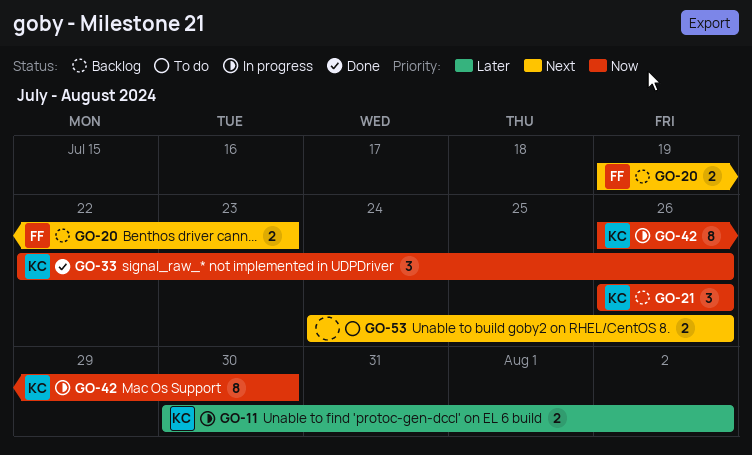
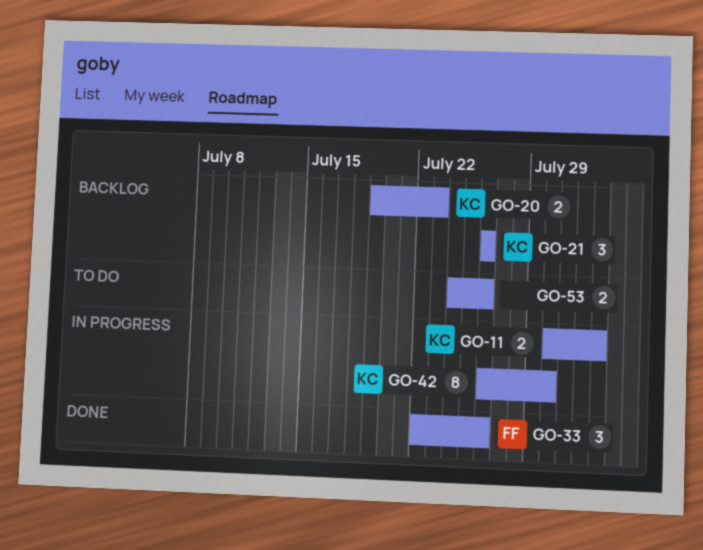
GO-20, owner: FF -> KC
GO-33, owner: KC -> FF

